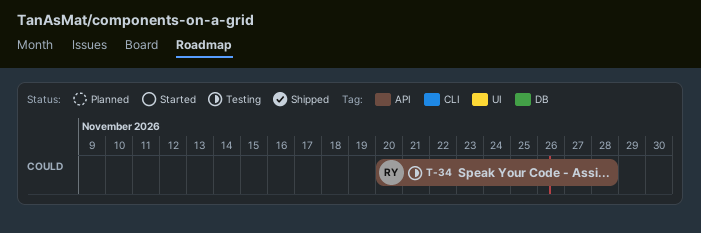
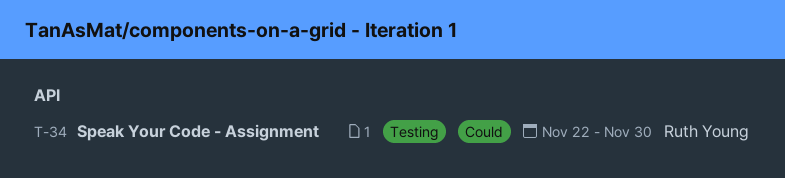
T-34, start: Nov 20 -> Nov 22
T-34, due: Nov 28 -> Nov 30

